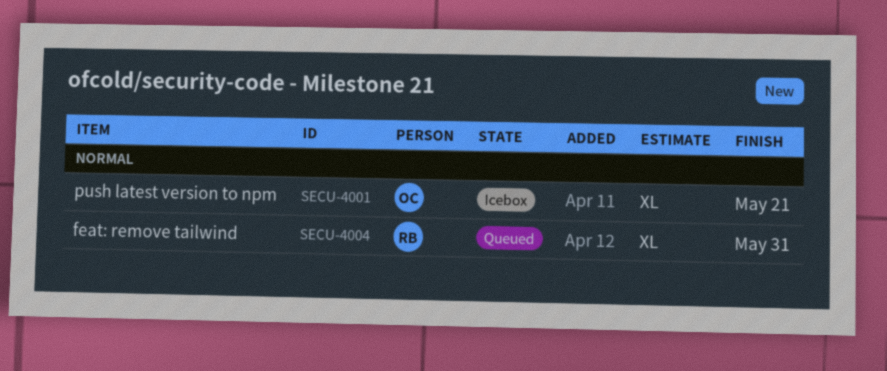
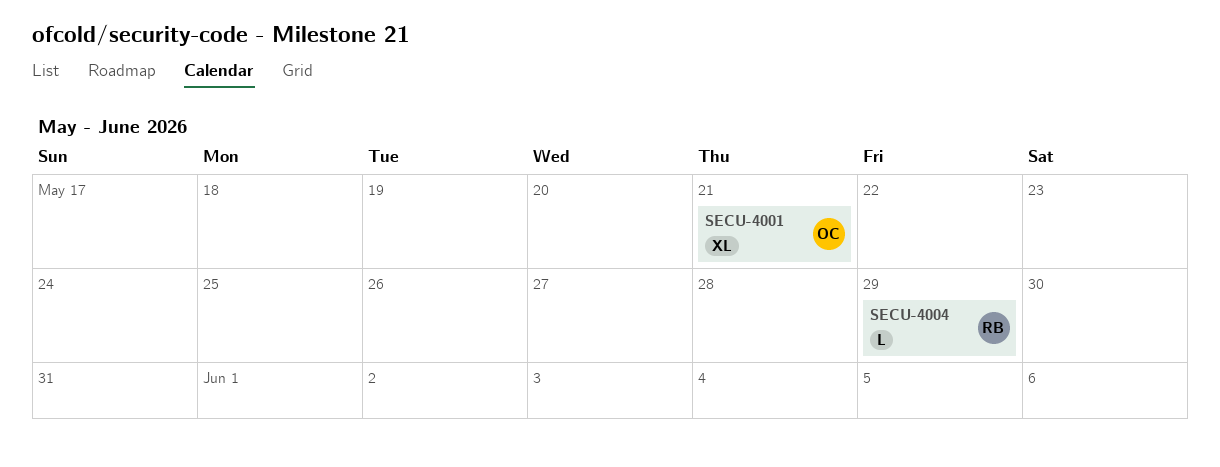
SECU-4004, estimate: XL -> L
SECU-4004, due: May 31 -> May 29

